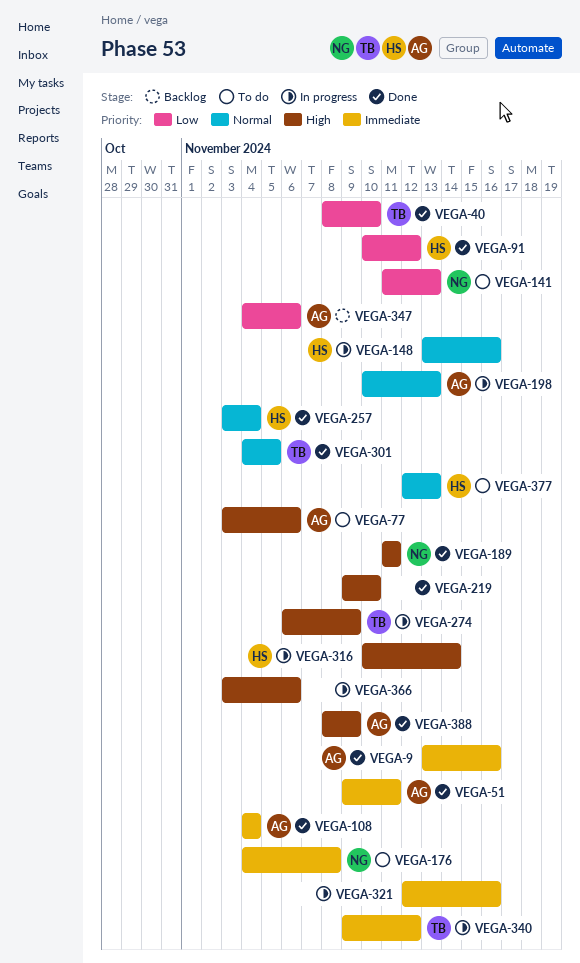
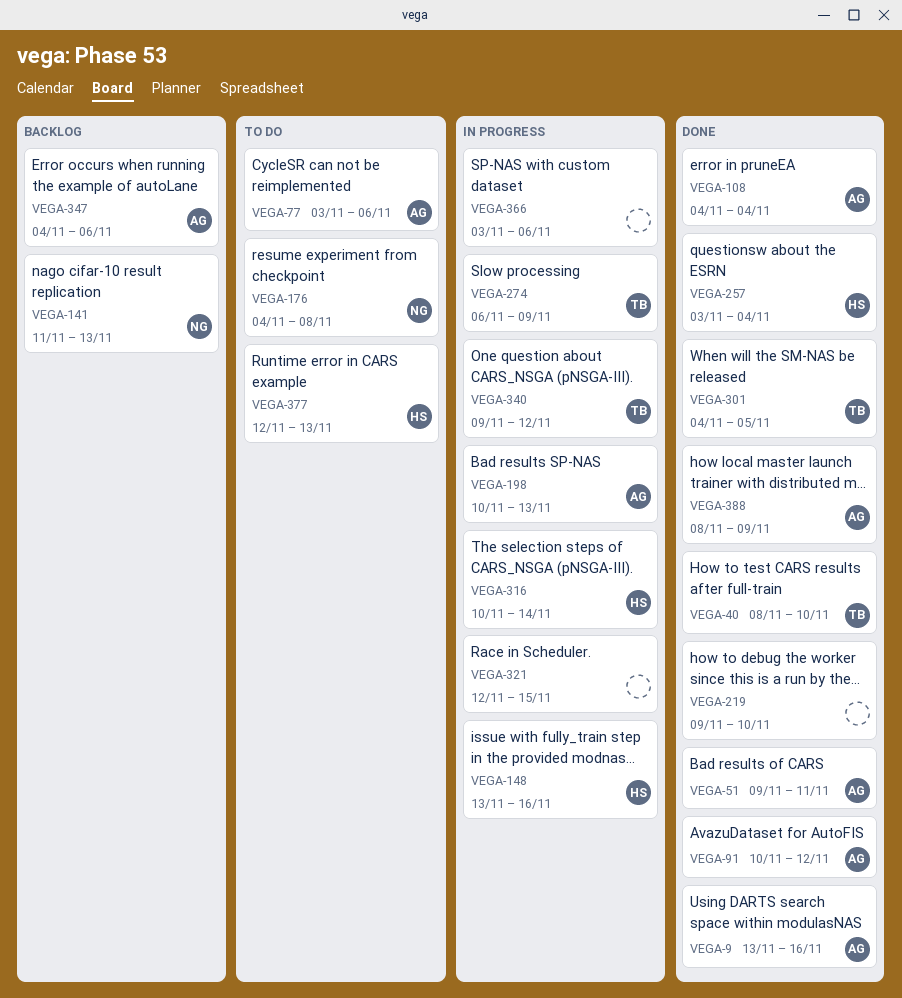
VEGA-91, owner: HS -> AG
VEGA-141, status: To do -> Backlog
VEGA-189: present -> none
VEGA-321, due: Nov 16 -> Nov 15

